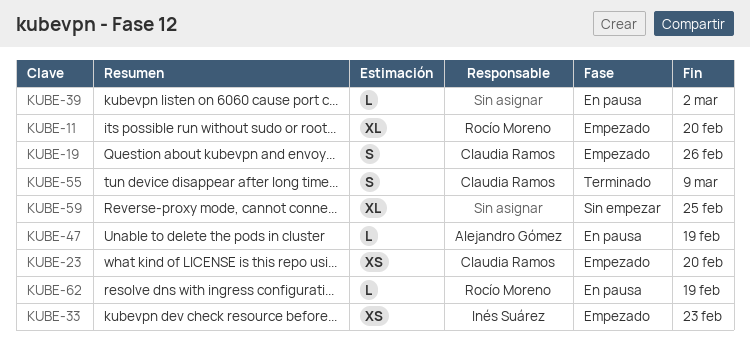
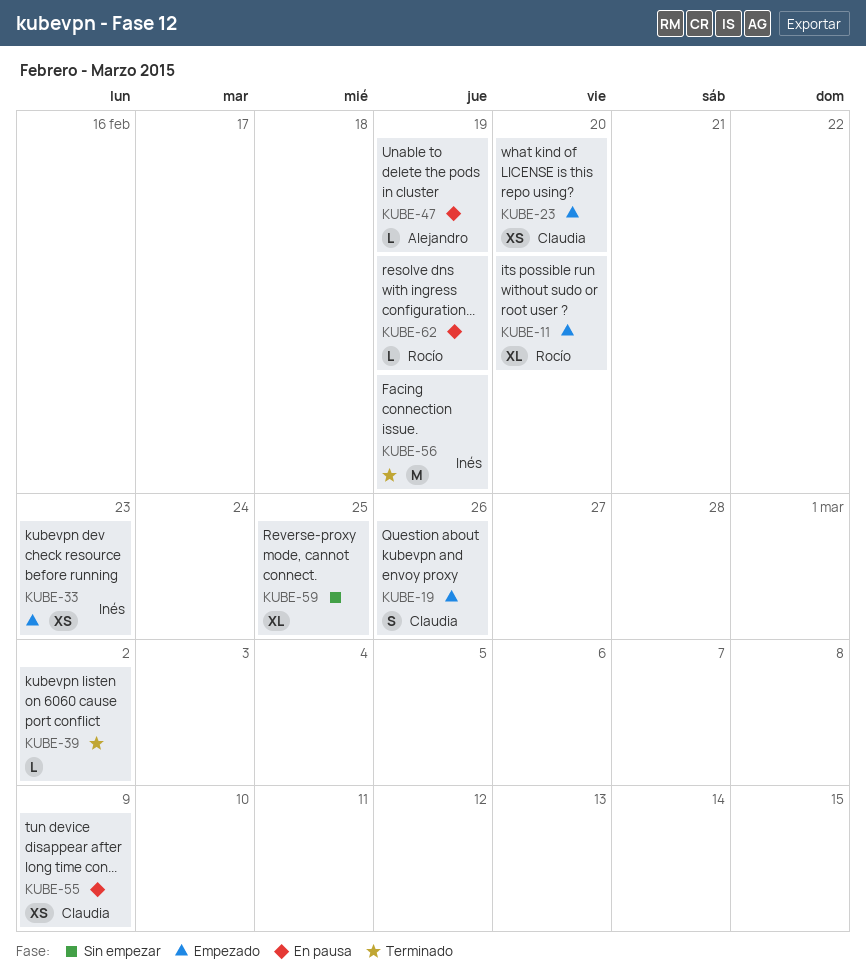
KUBE-39, status: En pausa -> Terminado
KUBE-55, status: Terminado -> En pausa
KUBE-55, estimate: S -> XS
KUBE-56: none -> present

